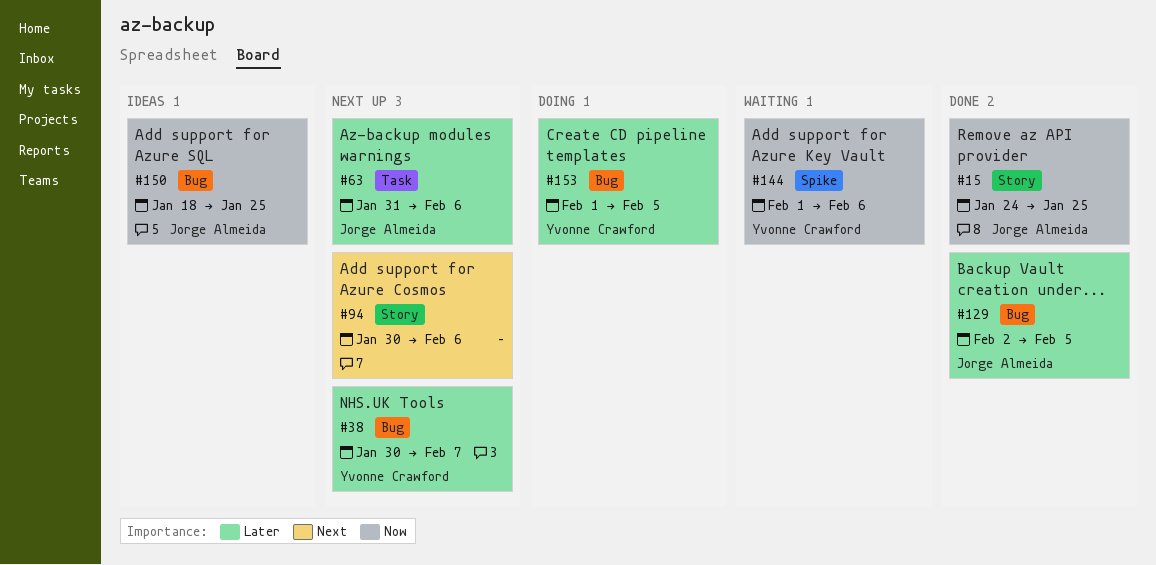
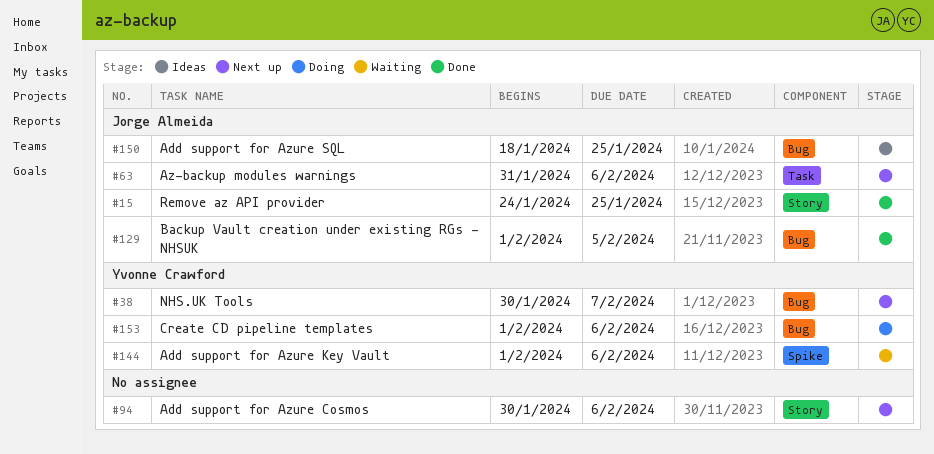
#129, start: Feb 2 -> Feb 1
#153, due: Feb 5 -> Feb 6

